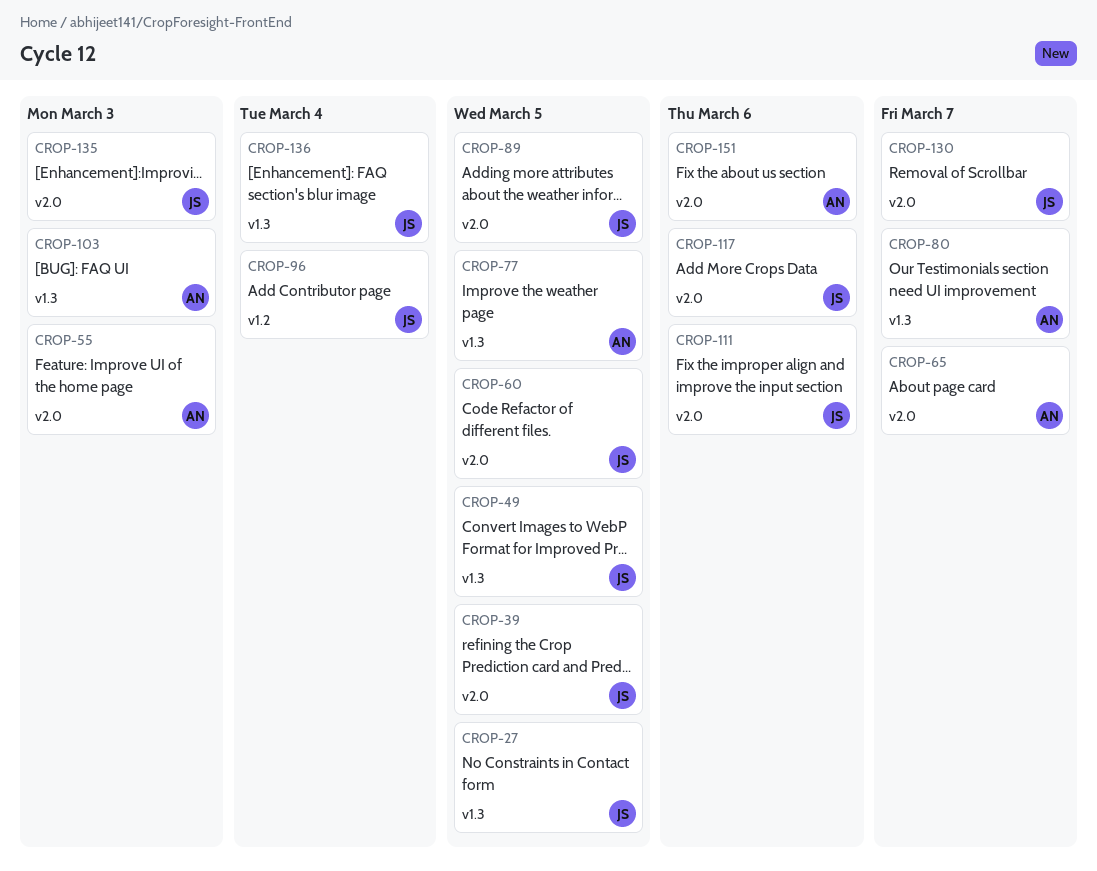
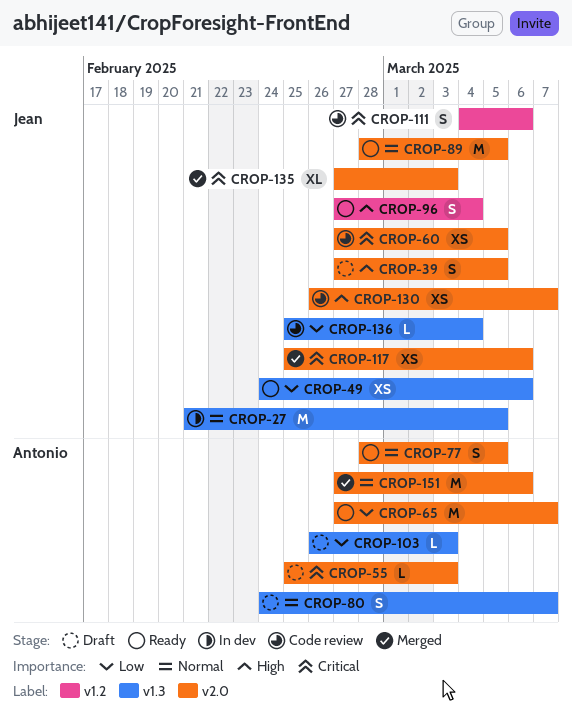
CROP-49, due: Mar 5 -> Mar 6
CROP-77, label: v1.3 -> v2.0
CROP-111, label: v2.0 -> v1.2

